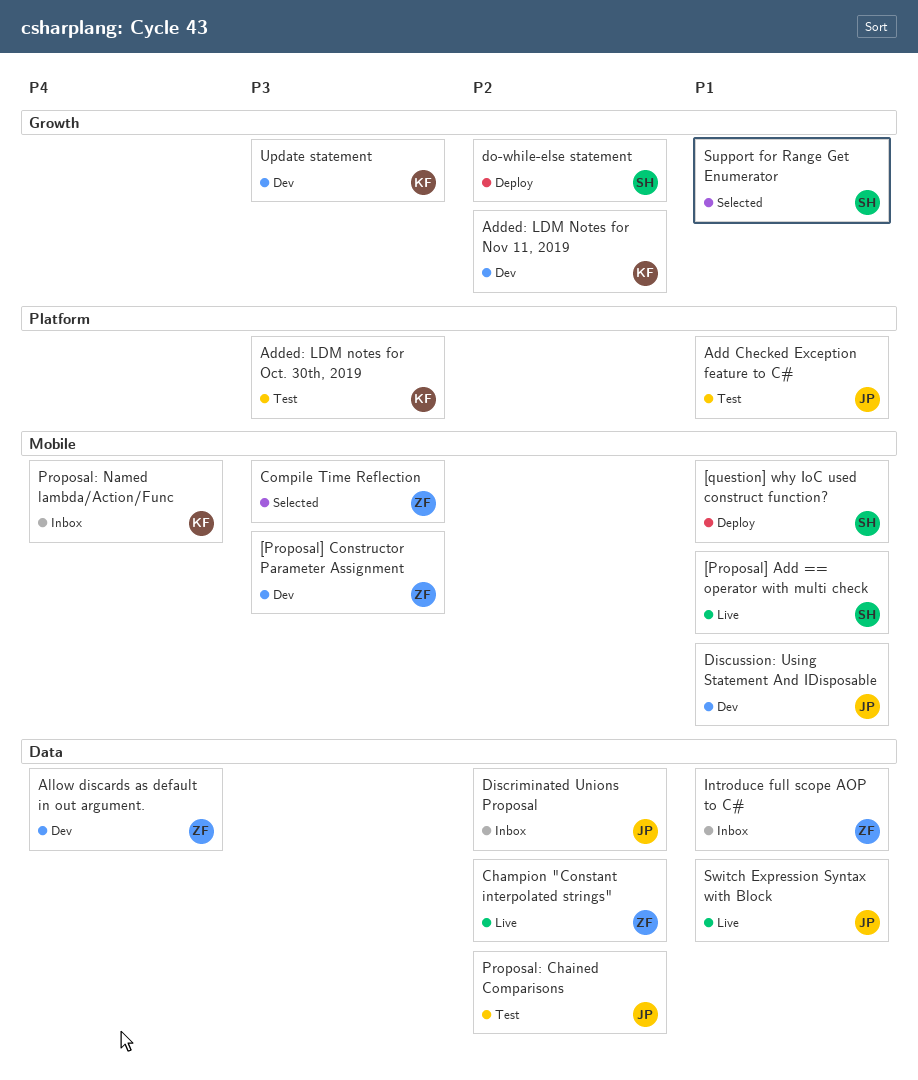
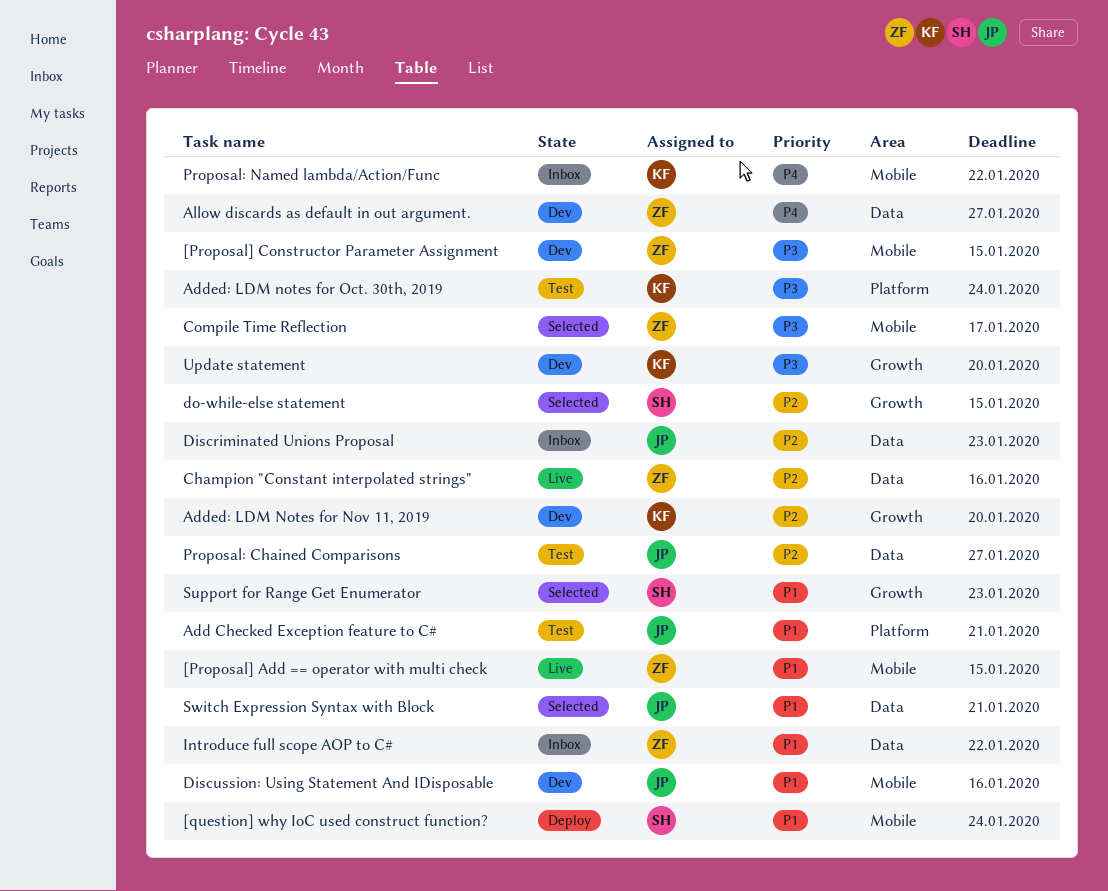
[Proposal] Add == operator with multi check, owner: SH -> ZF
do-while-else statement, status: Deploy -> Selected
Switch Expression Syntax with Block, status: Live -> Selected

